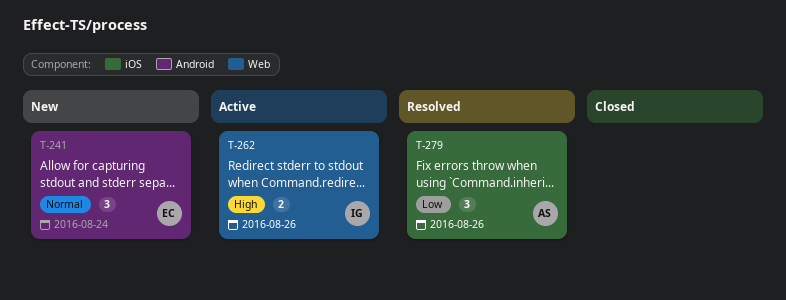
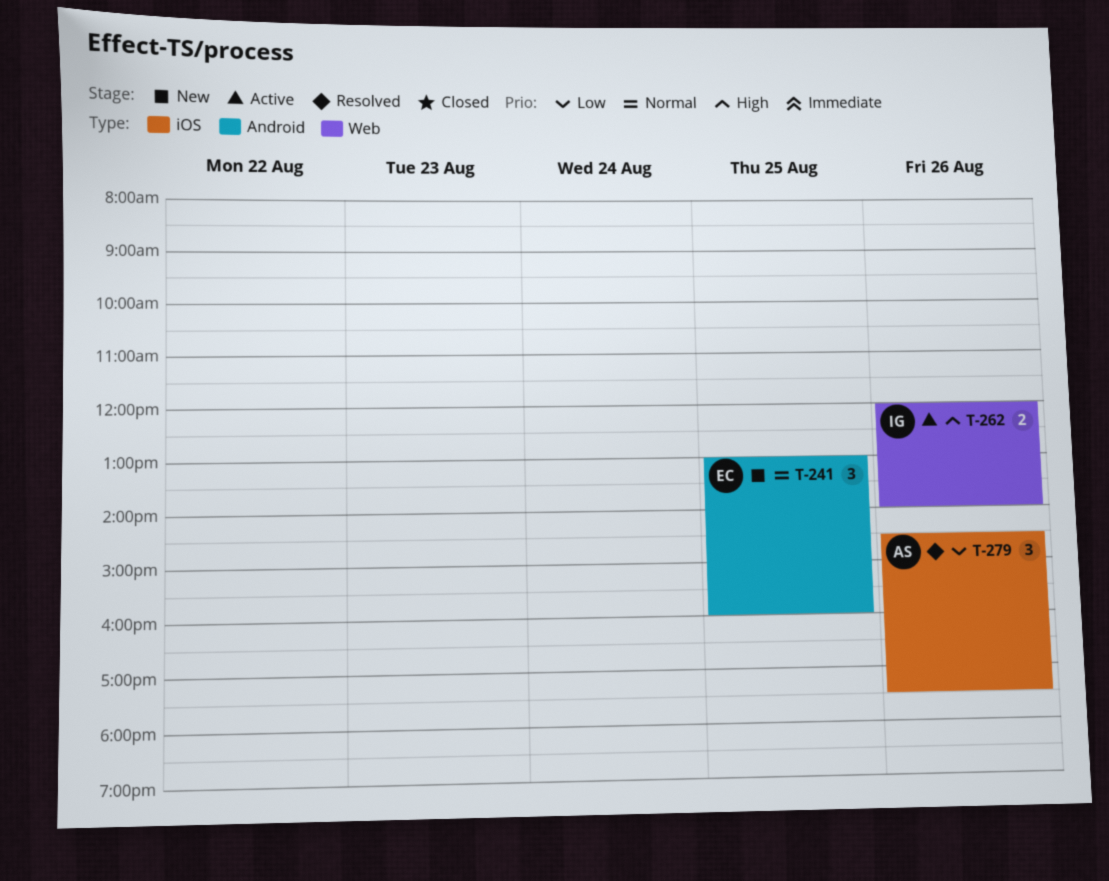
T-241, day: Aug 24 -> Aug 25

